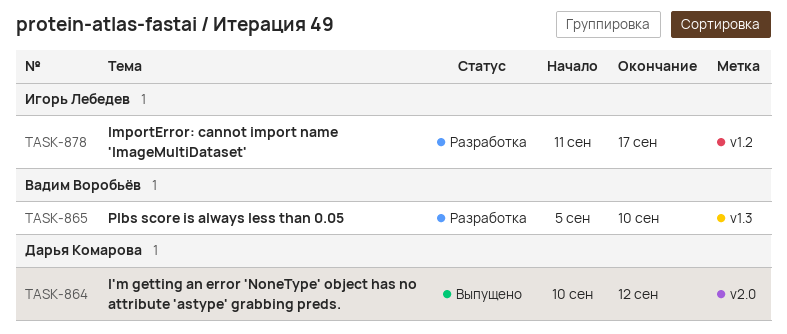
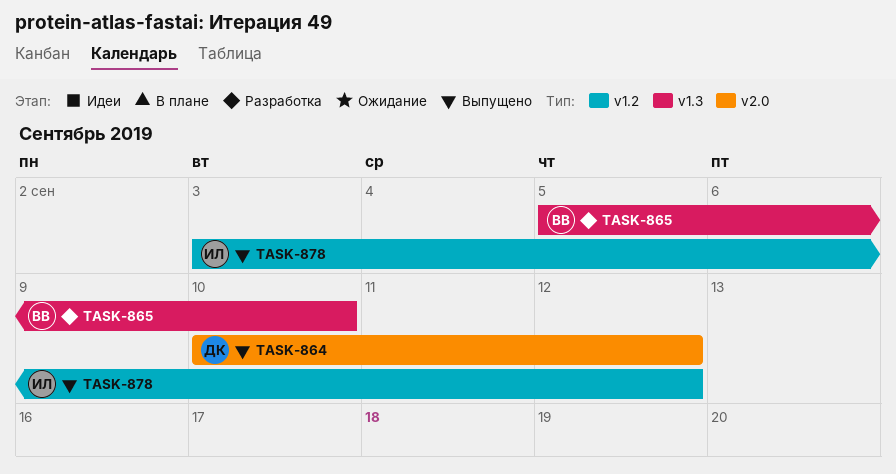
TASK-878, status: Разработка -> Выпущено
TASK-878, start: Sep 11 -> Sep 3
TASK-878, due: Sep 17 -> Sep 12

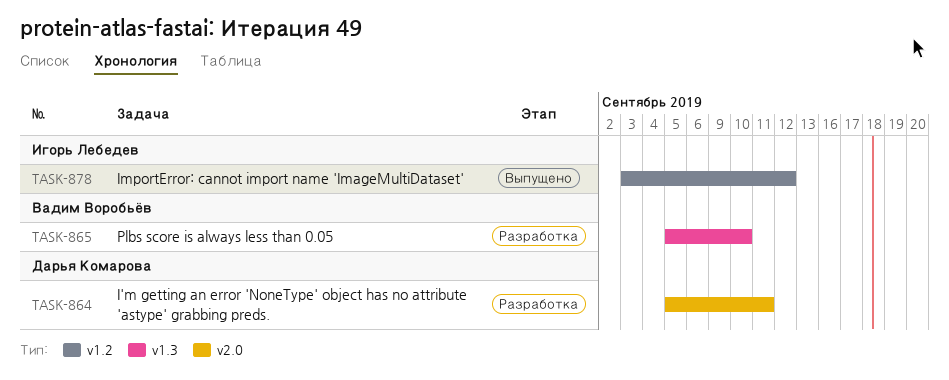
TASK-864, status: Выпущено -> Разработка
TASK-864, start: Sep 10 -> Sep 5
TASK-864, due: Sep 12 -> Sep 11

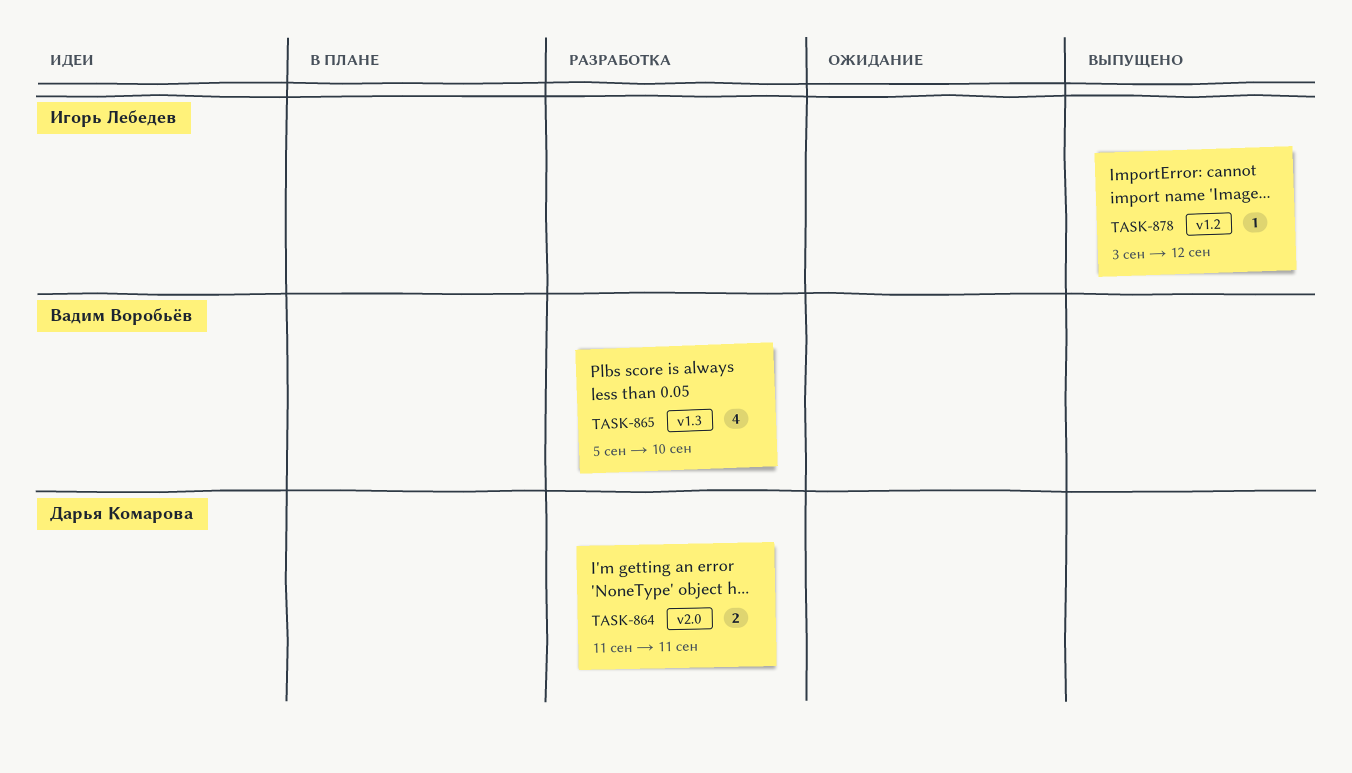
TASK-864, start: Sep 5 -> Sep 11

